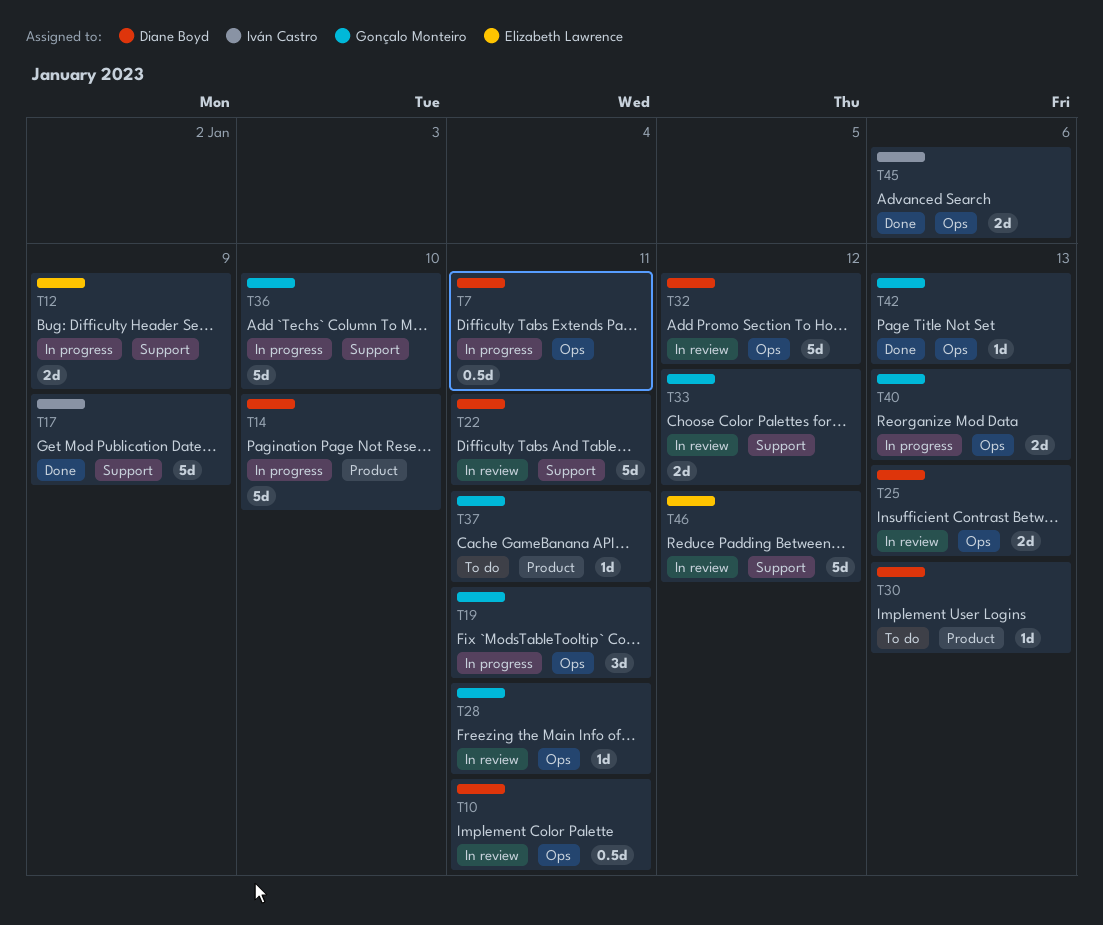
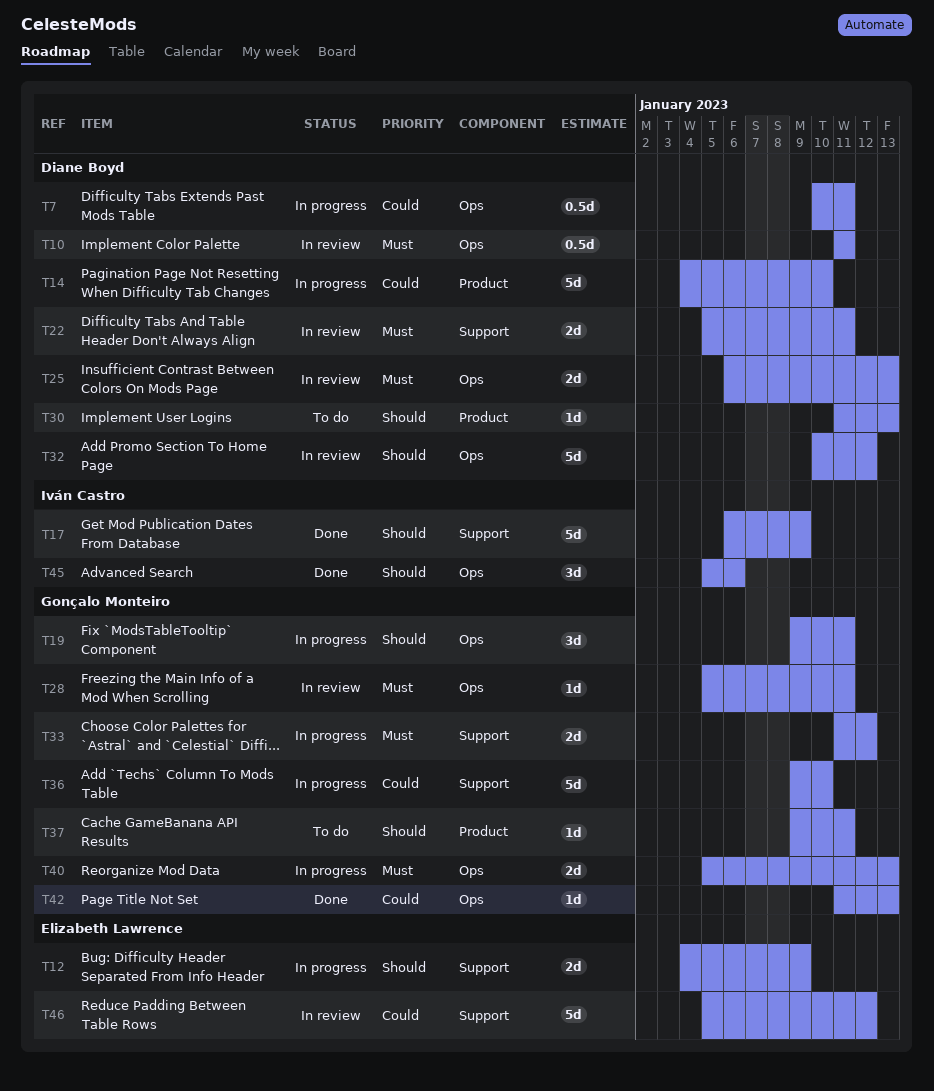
T22, estimate: 5d -> 2d
T33, status: In review -> In progress
T45, estimate: 2d -> 3d

